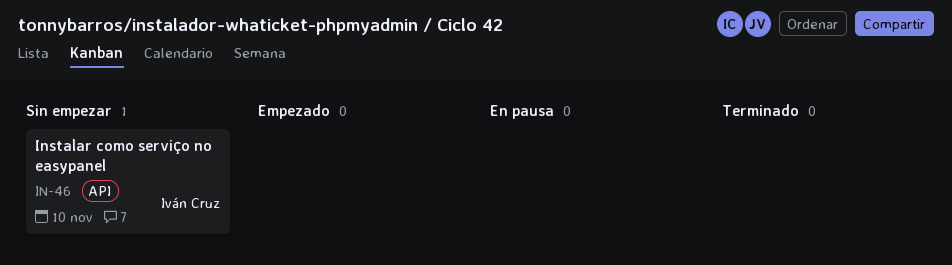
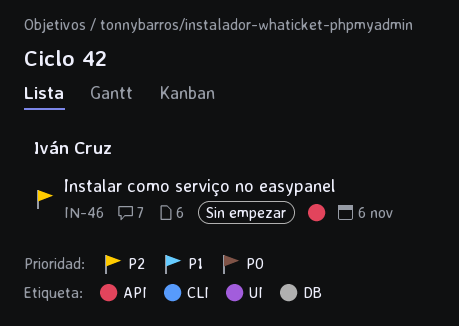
IN-46, due: Nov 10 -> Nov 6

